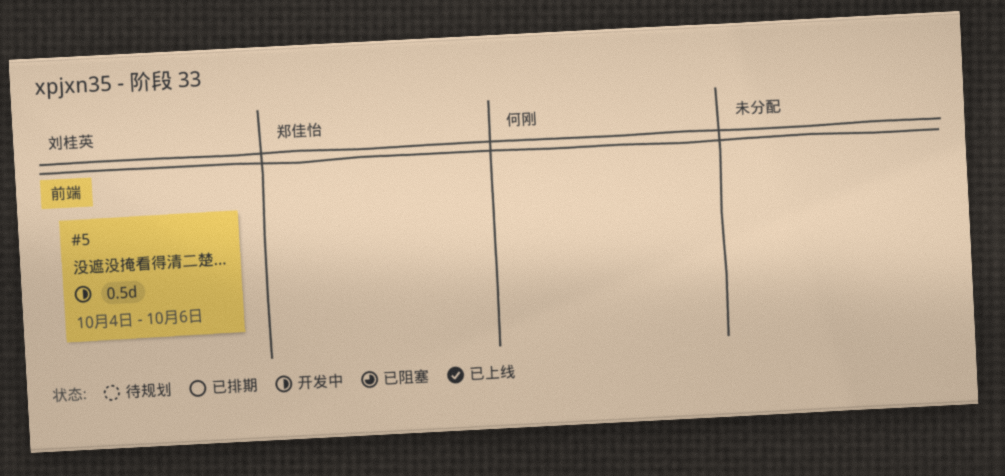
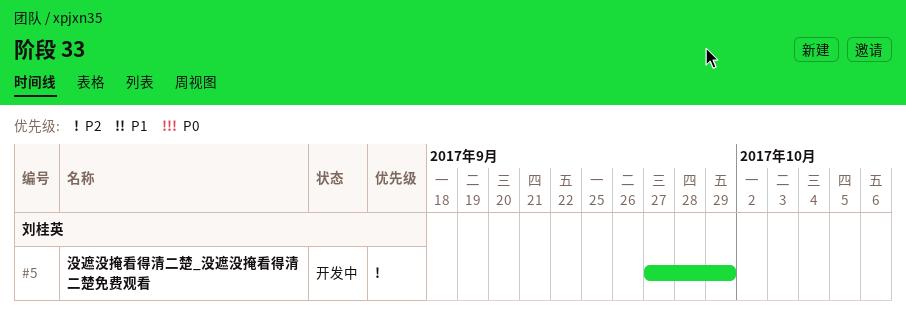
#5, start: Oct 4 -> Sep 27
#5, due: Oct 6 -> Sep 29

